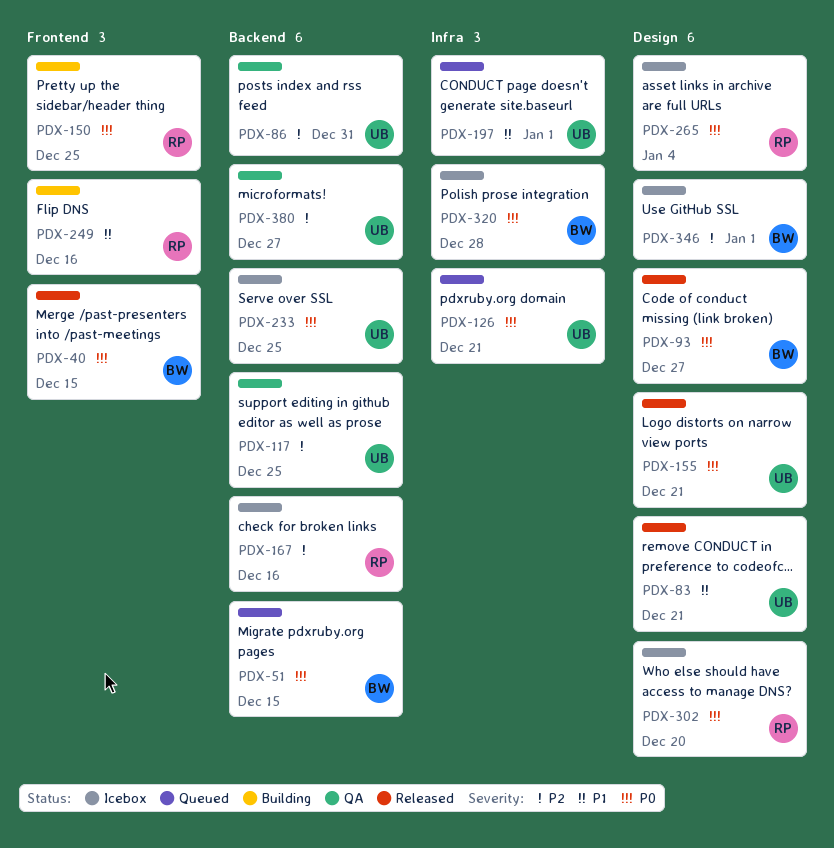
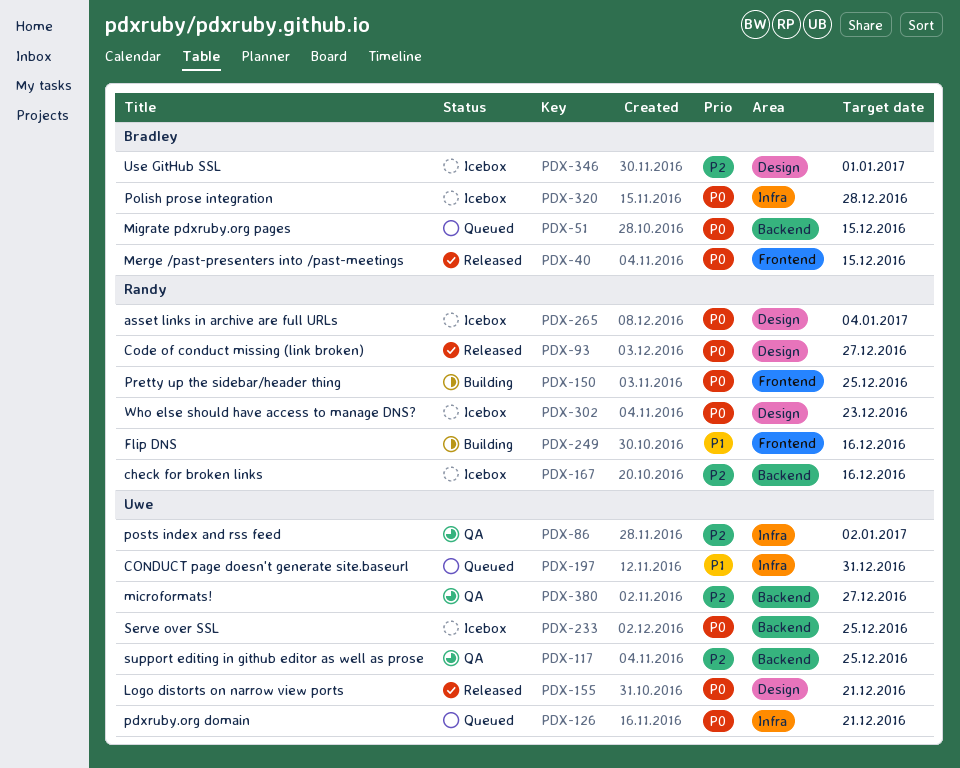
PDX-83: present -> none
PDX-86, label: Backend -> Infra
PDX-86, due: Dec 31 -> Jan 2
PDX-93, owner: Bradley -> Randy
PDX-197, due: Jan 1 -> Dec 31
PDX-302, due: Dec 20 -> Dec 23

